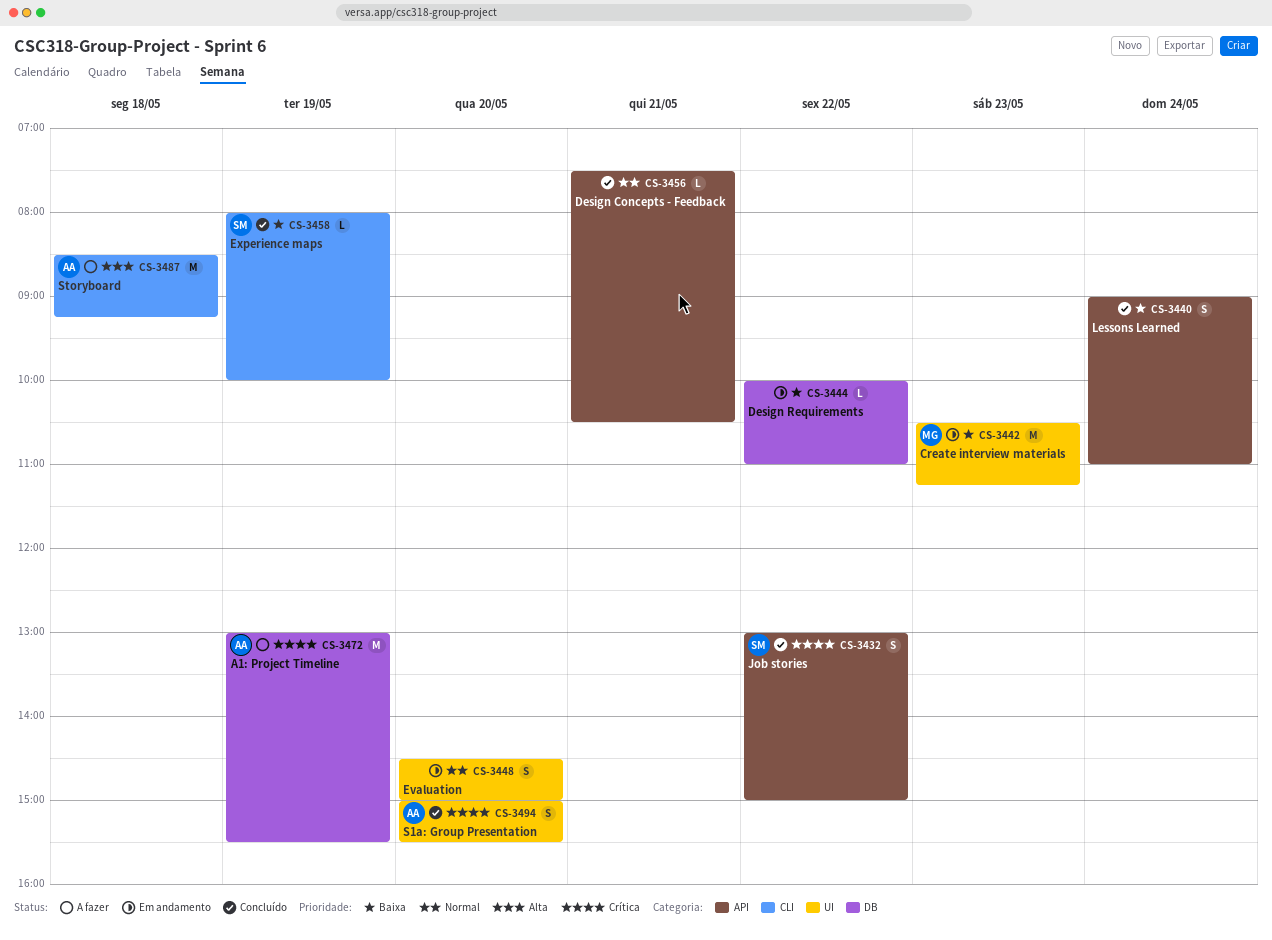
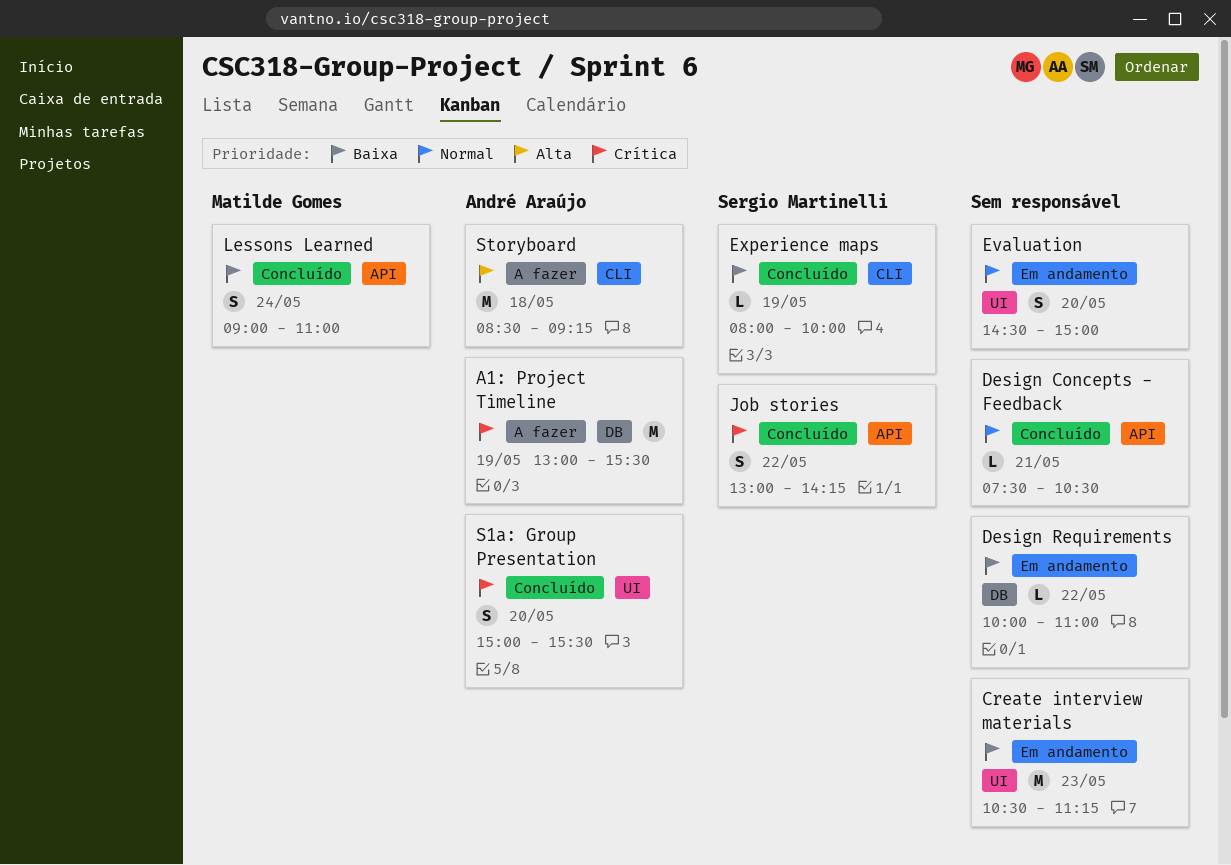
Create interview materials, owner: Matilde Gomes -> none
Job stories, ends: 15:00 -> 14:15
Lessons Learned, owner: none -> Matilde Gomes

